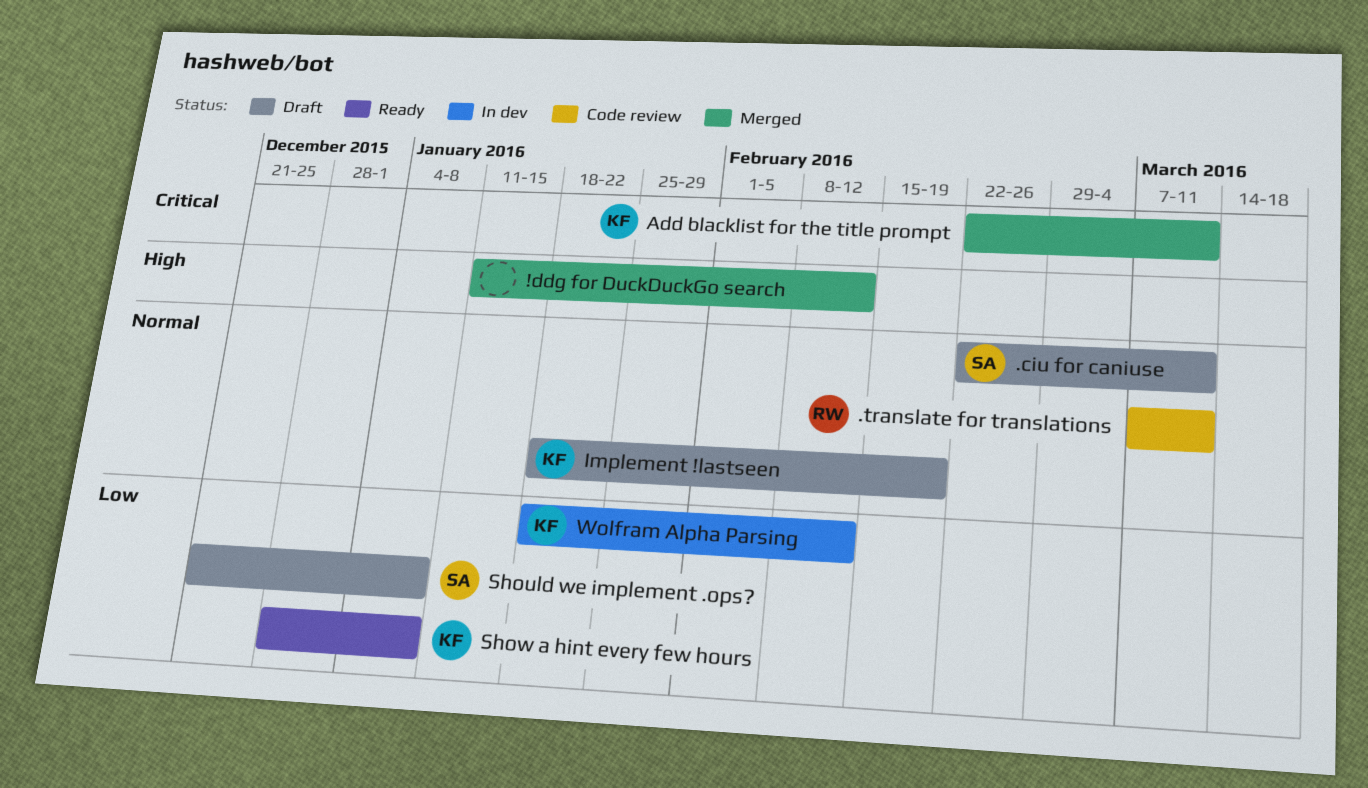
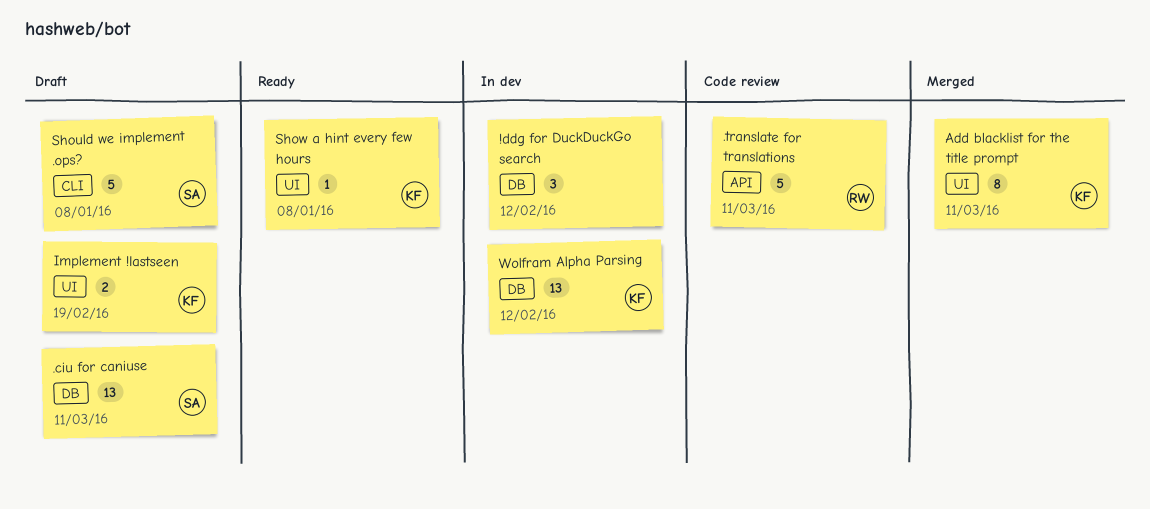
!ddg for DuckDuckGo search, status: Merged -> In dev

